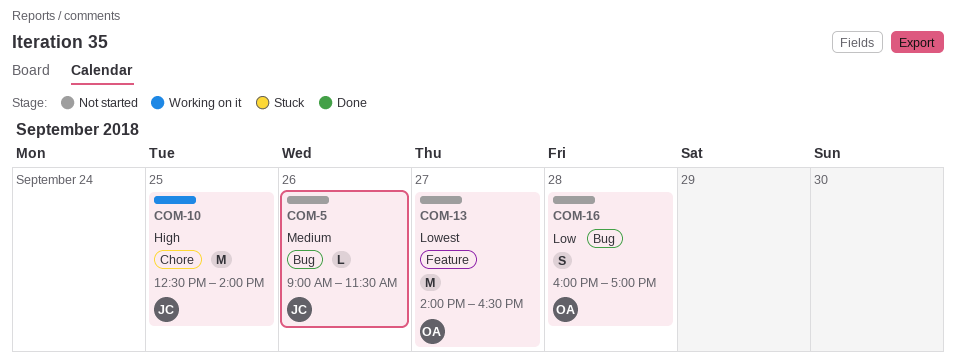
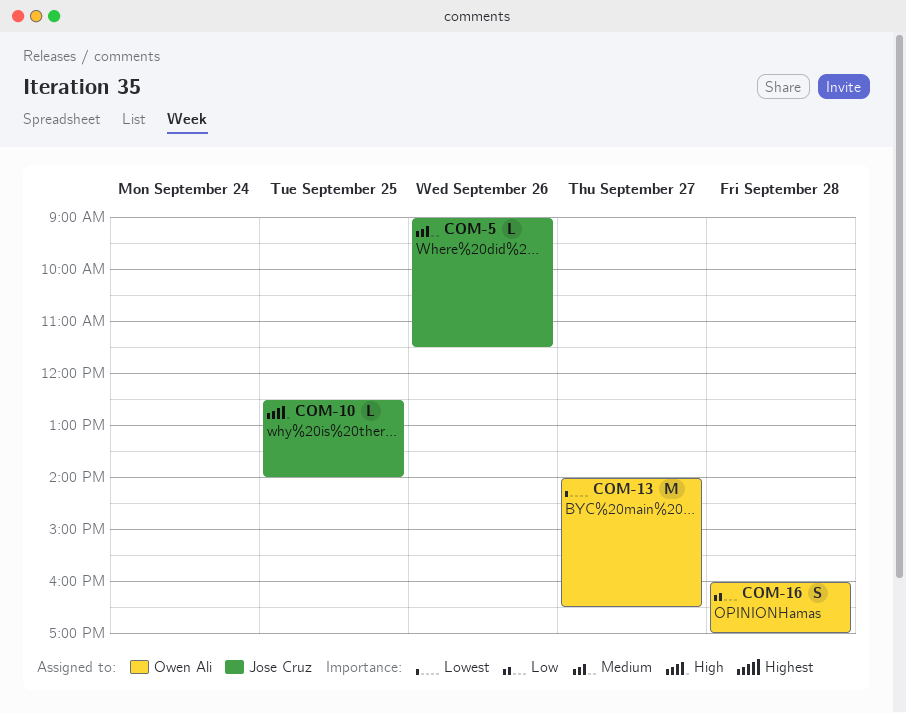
COM-10, estimate: M -> L

